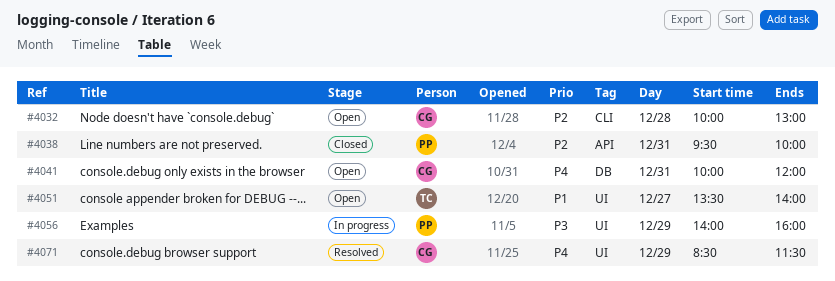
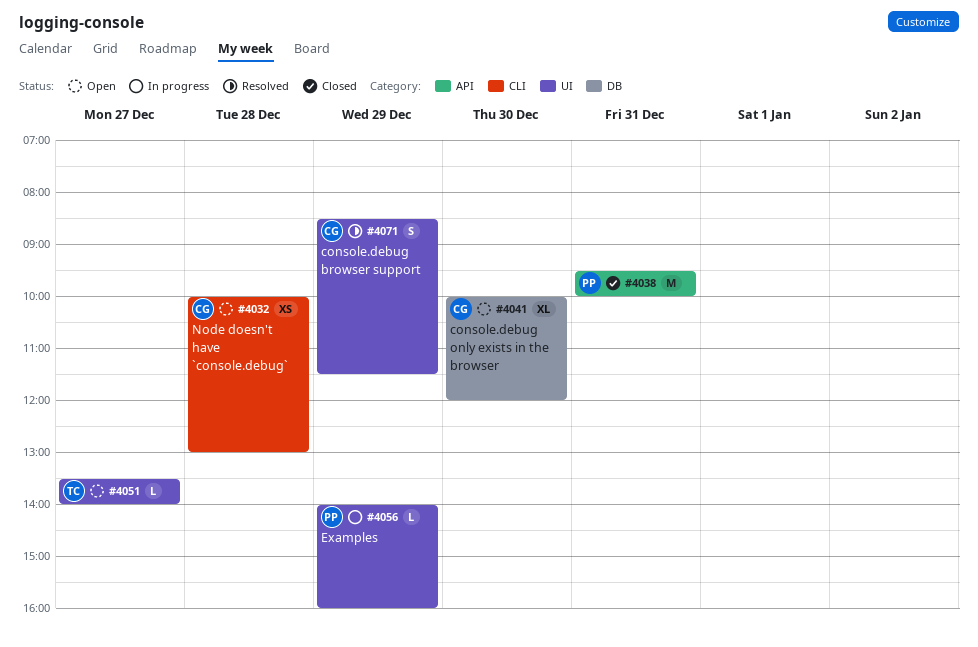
#4041, day: Dec 31 -> Dec 30

